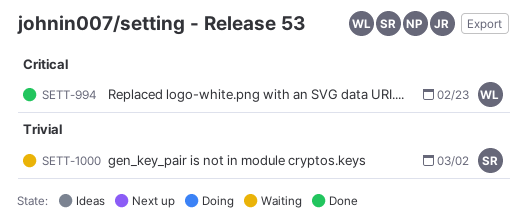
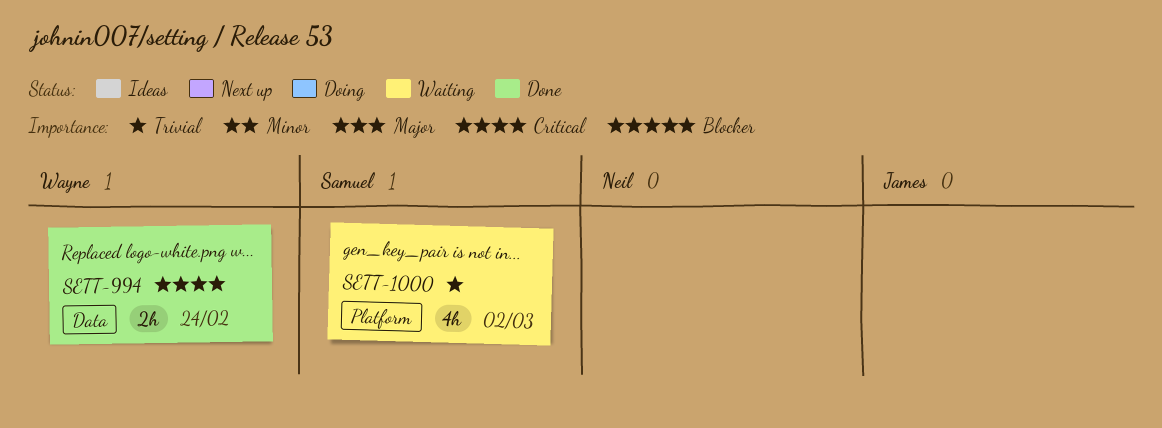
SETT-994, due: Feb 23 -> Feb 24

